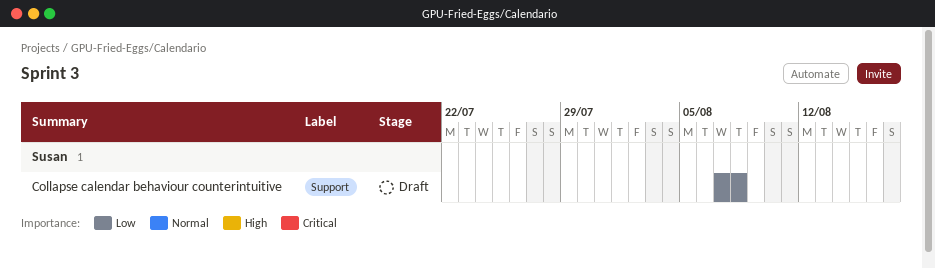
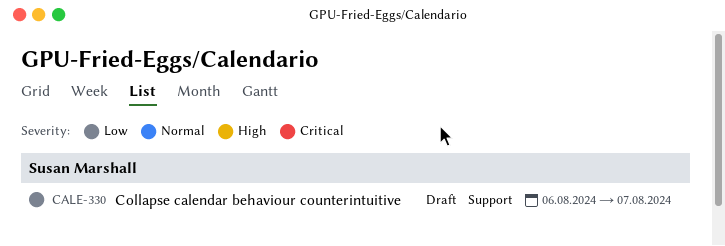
Collapse calendar behaviour counterintuitive, start: Aug 7 -> Aug 6
Collapse calendar behaviour counterintuitive, due: Aug 8 -> Aug 7

